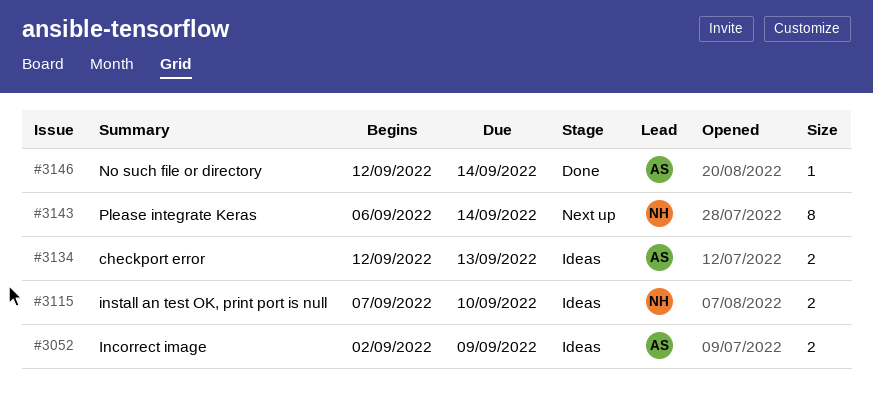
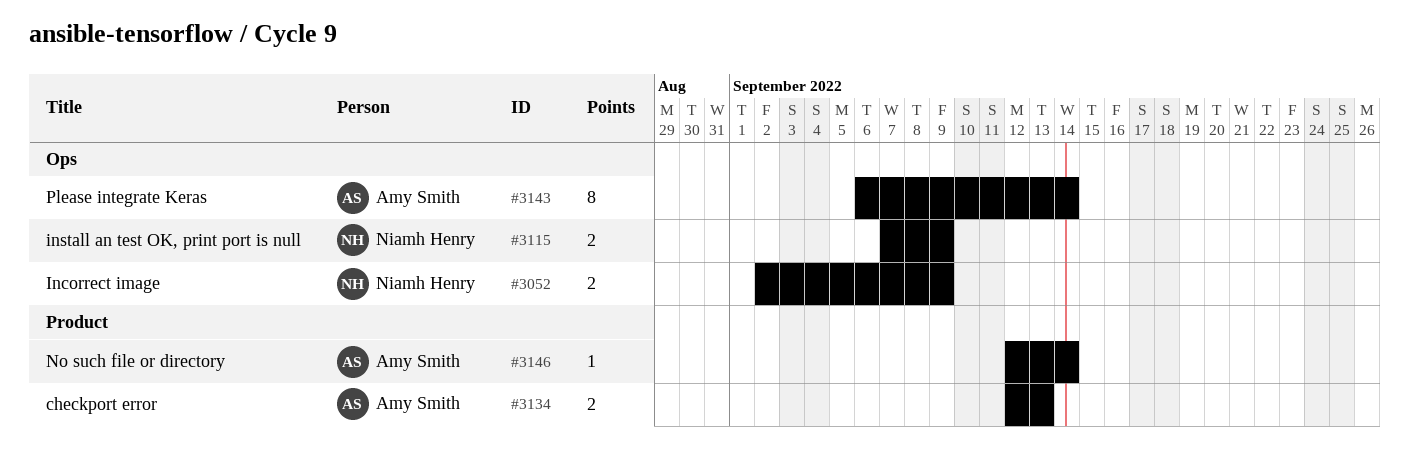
#3052, owner: Amy Smith -> Niamh Henry
#3115, due: Sep 10 -> Sep 9
#3143, owner: Niamh Henry -> Amy Smith

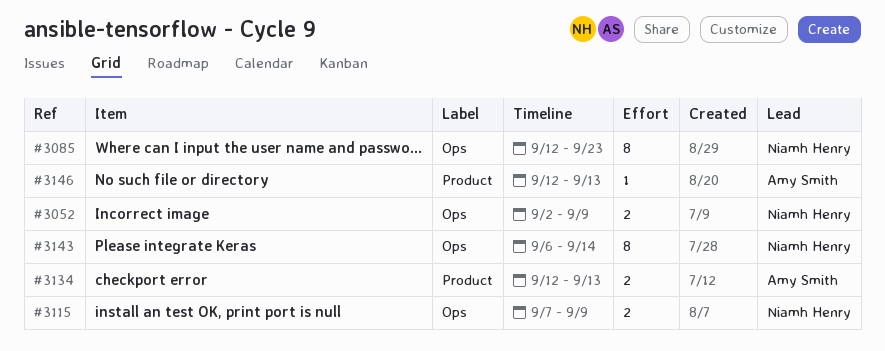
#3085: none -> present
#3143, owner: Amy Smith -> Niamh Henry
#3146, due: Sep 14 -> Sep 13

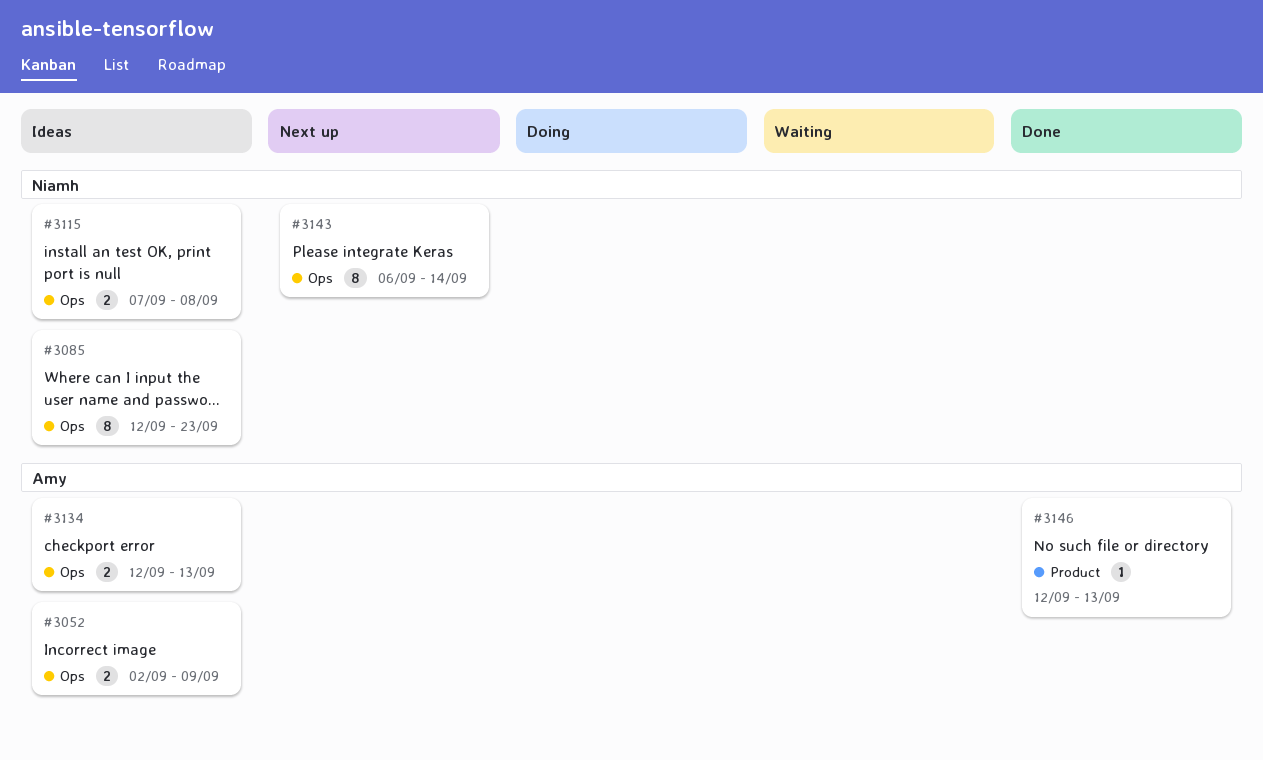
#3052, owner: Niamh Henry -> Amy Smith
#3115, due: Sep 9 -> Sep 8
#3134, label: Product -> Ops

